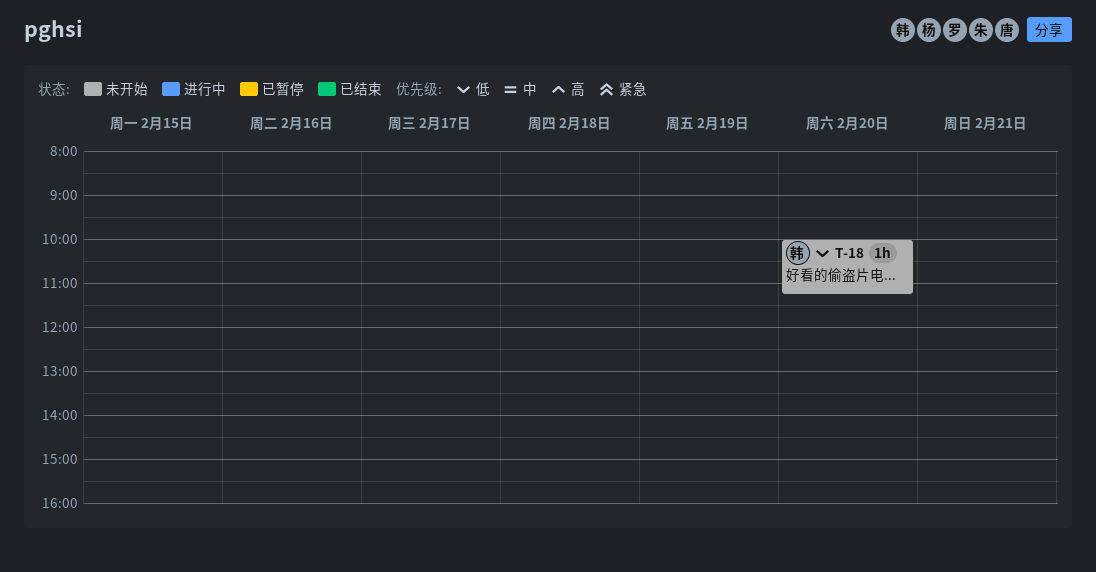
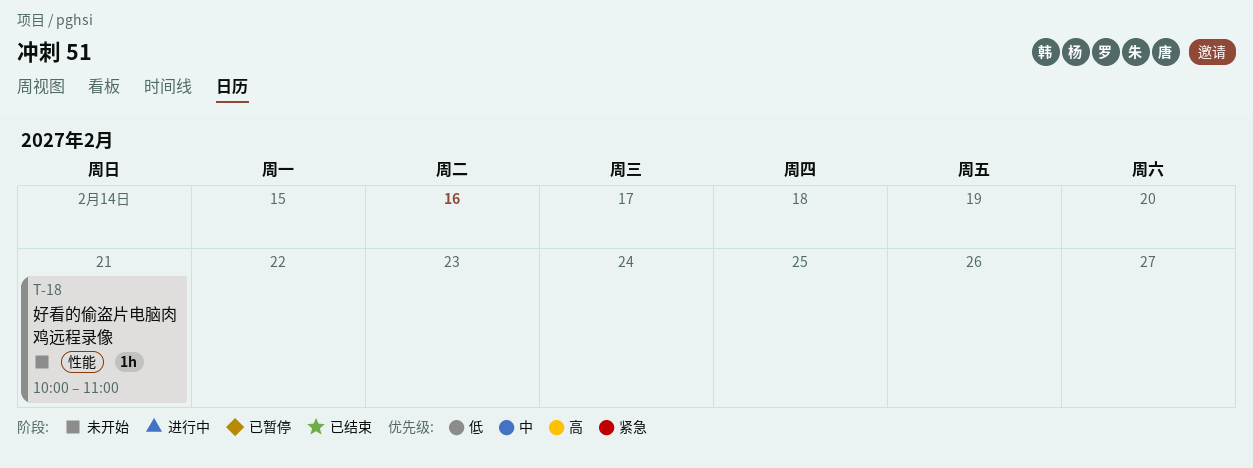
T-18, day: Feb 20 -> Feb 21
T-18, ends: 11:15 -> 11:00

